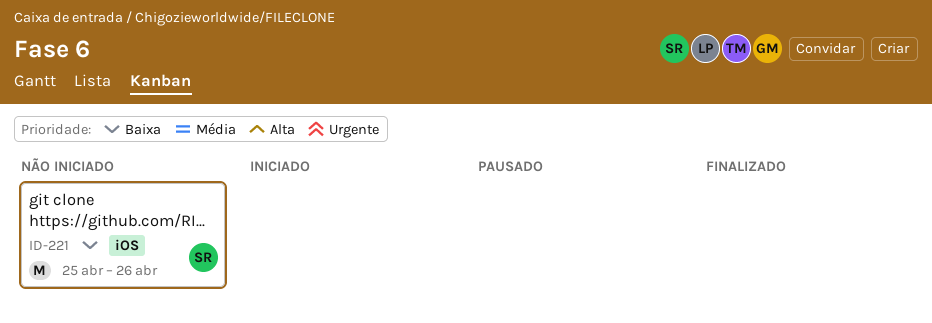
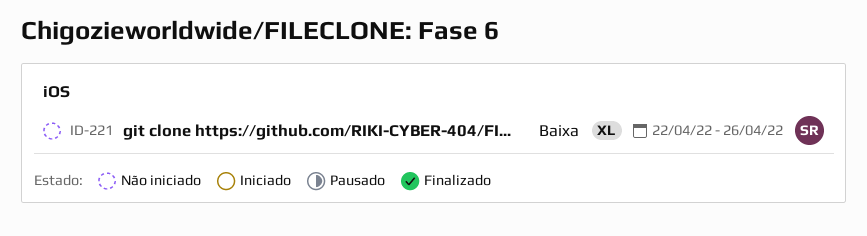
ID-221, estimate: M -> XL
ID-221, start: Apr 25 -> Apr 22

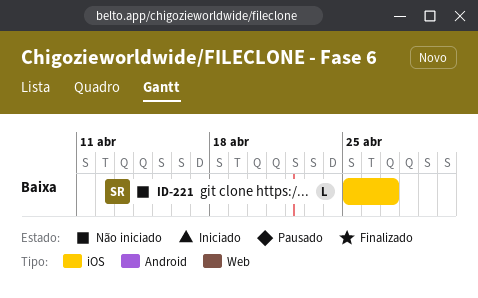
ID-221, estimate: XL -> L
ID-221, start: Apr 22 -> Apr 25
ID-221, due: Apr 26 -> Apr 27

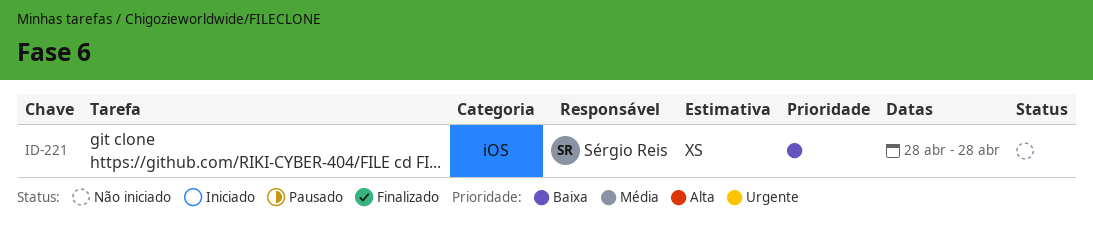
ID-221, estimate: L -> XS
ID-221, start: Apr 25 -> Apr 28
ID-221, due: Apr 27 -> Apr 28

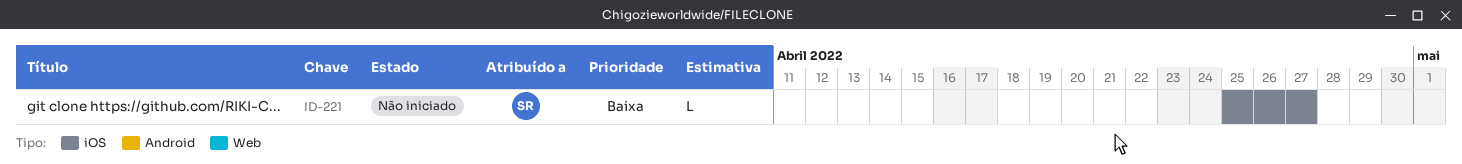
ID-221, estimate: XS -> L
ID-221, start: Apr 28 -> Apr 25
ID-221, due: Apr 28 -> Apr 27

